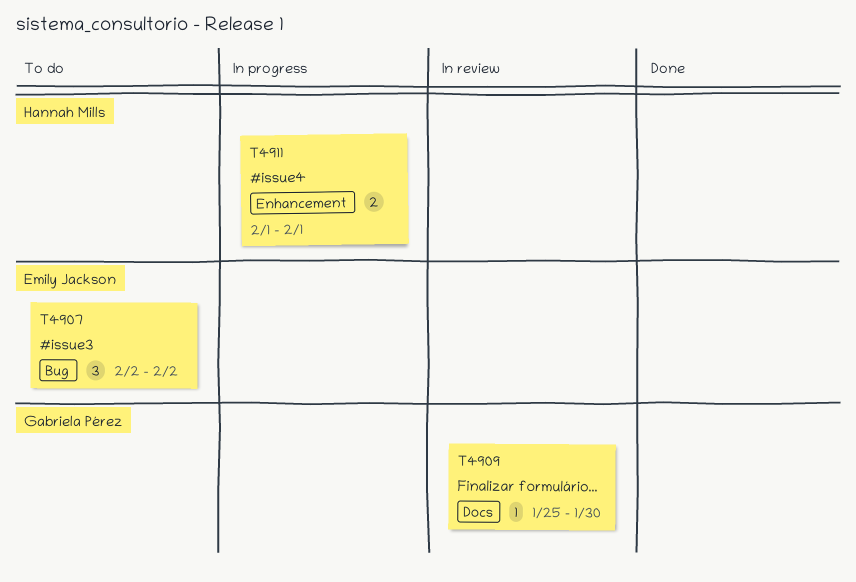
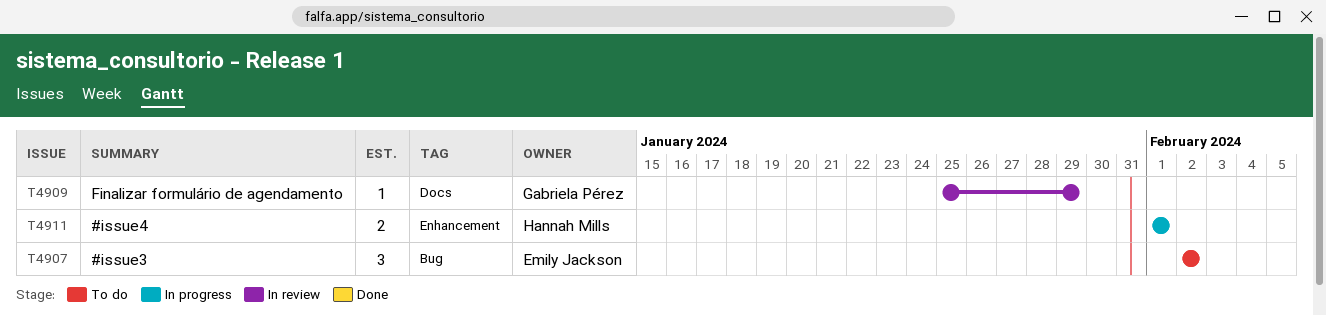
T4909, due: Jan 30 -> Jan 29

